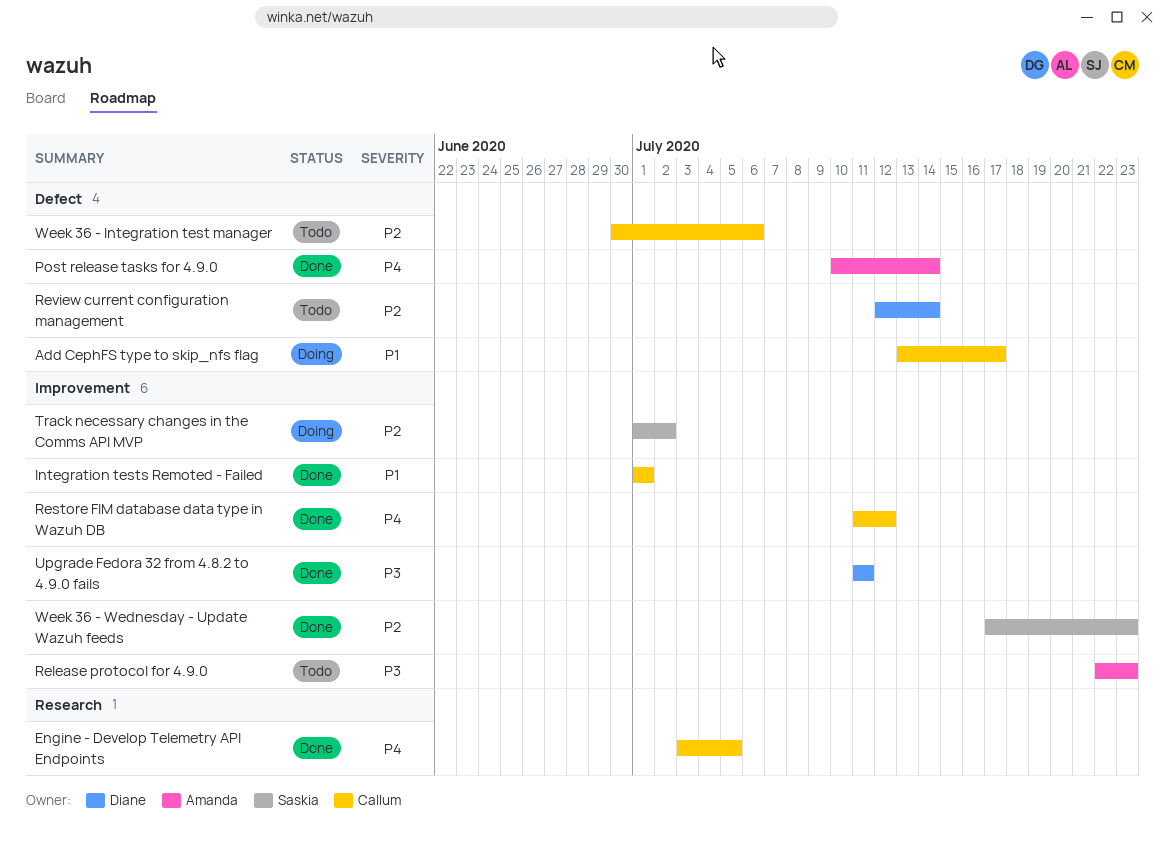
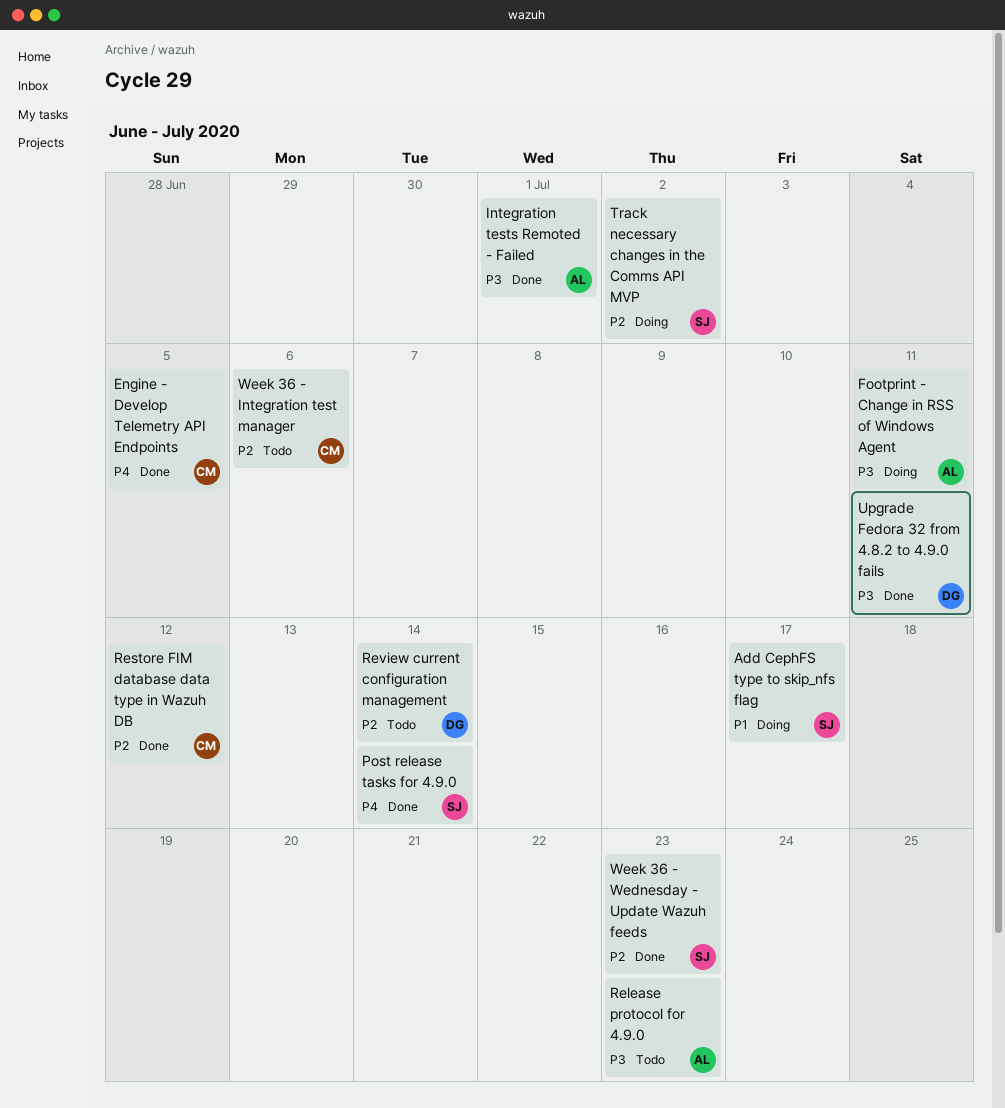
Add CephFS type to skip_nfs flag, owner: Callum -> Saskia
Footprint - Change in RSS of Windows Agent: none -> present
Integration tests Remoted - Failed, owner: Callum -> Amanda
Integration tests Remoted - Failed, priority: P1 -> P3
Post release tasks for 4.9.0, owner: Amanda -> Saskia
Restore FIM database data type in Wazuh DB, priority: P4 -> P2

